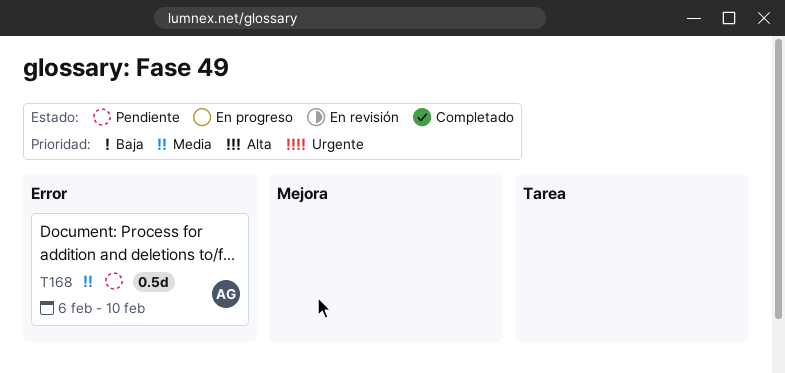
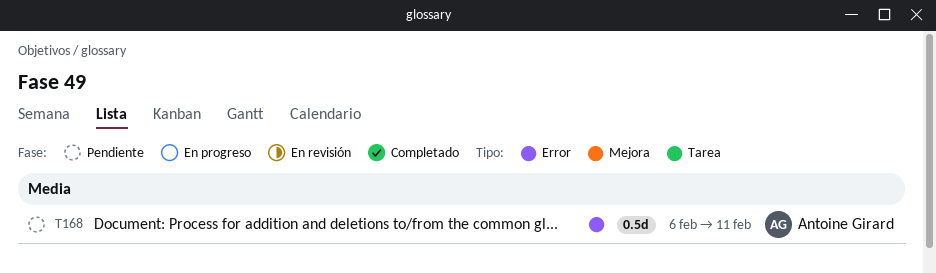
T168, due: Feb 10 -> Feb 11

